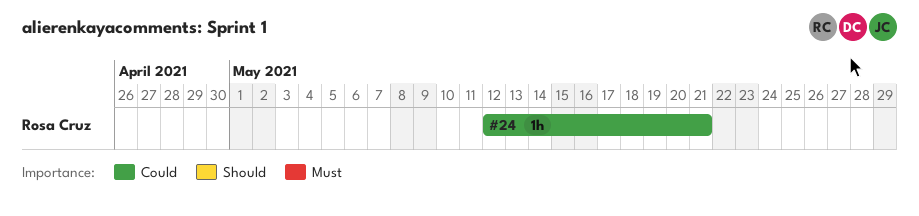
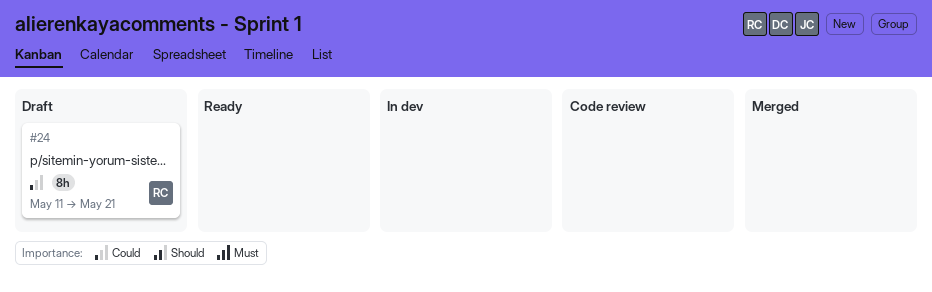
#24, estimate: 1h -> 8h
#24, start: May 12 -> May 11

